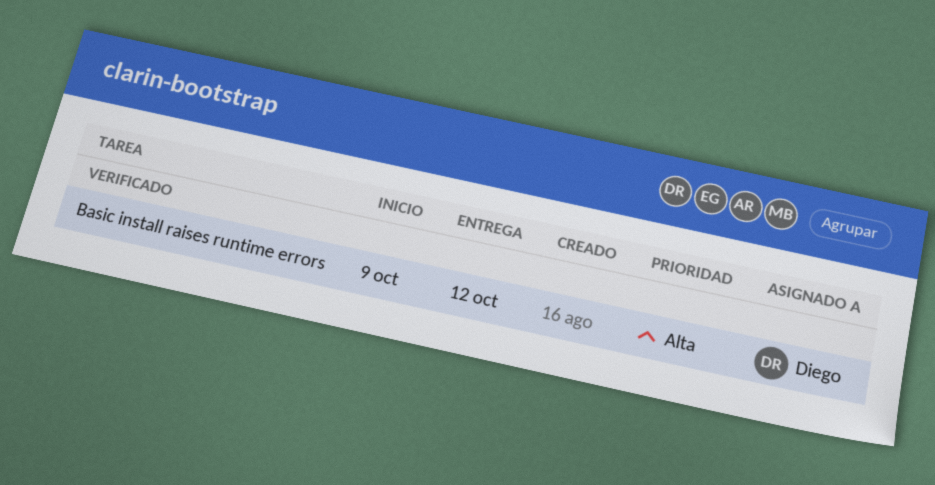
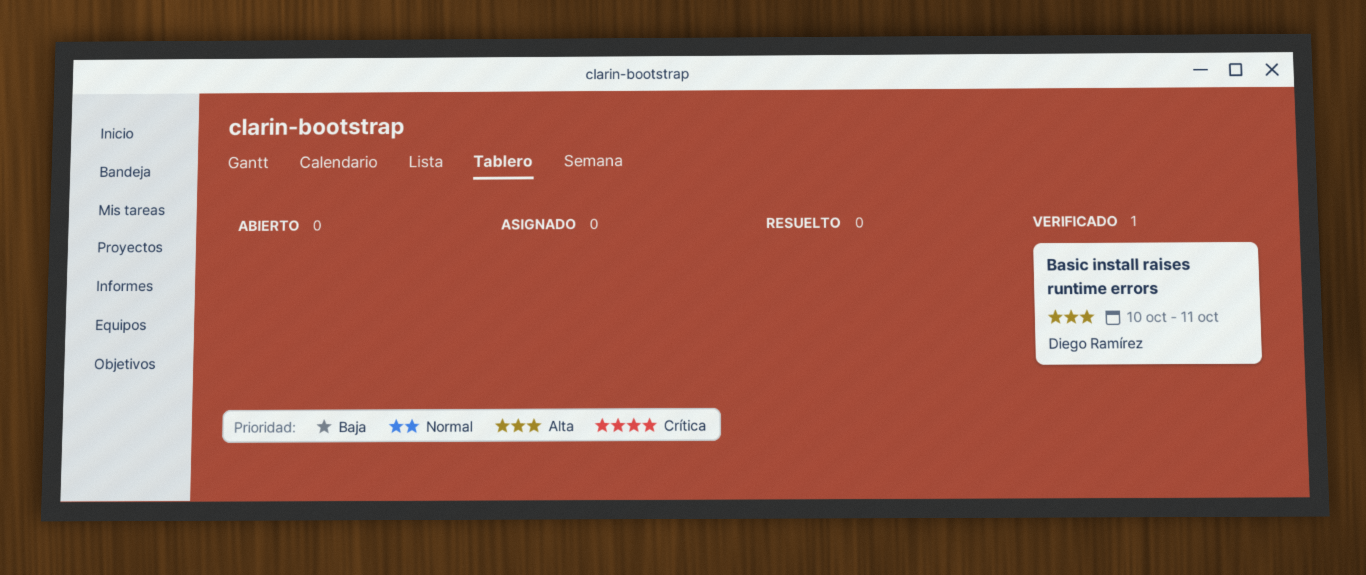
Basic install raises runtime errors, start: Oct 9 -> Oct 10
Basic install raises runtime errors, due: Oct 12 -> Oct 11

